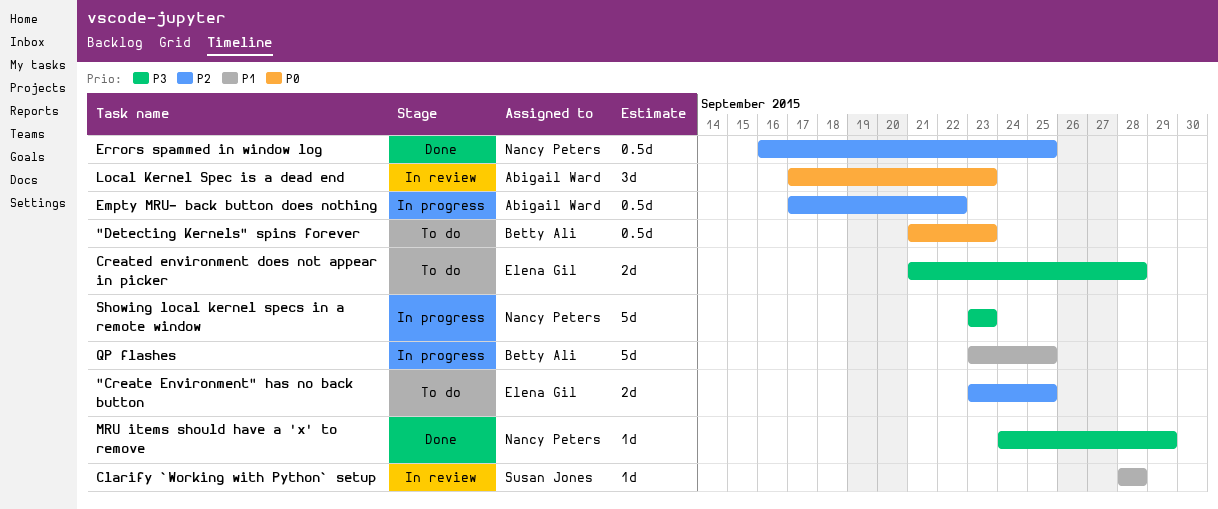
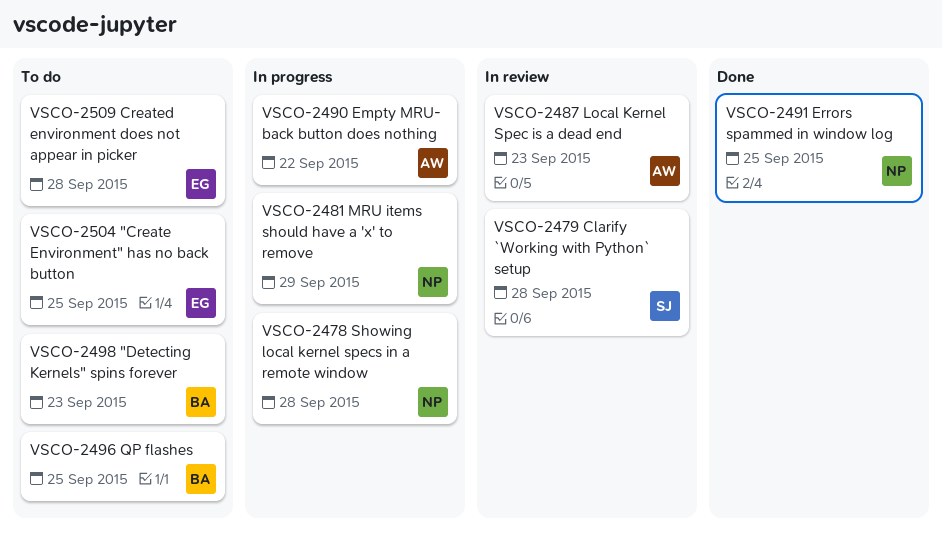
MRU items should have a 'x' to remove, status: Done -> In progress
QP flashes, status: In progress -> To do
Showing local kernel specs in a remote window, due: Sep 23 -> Sep 28

